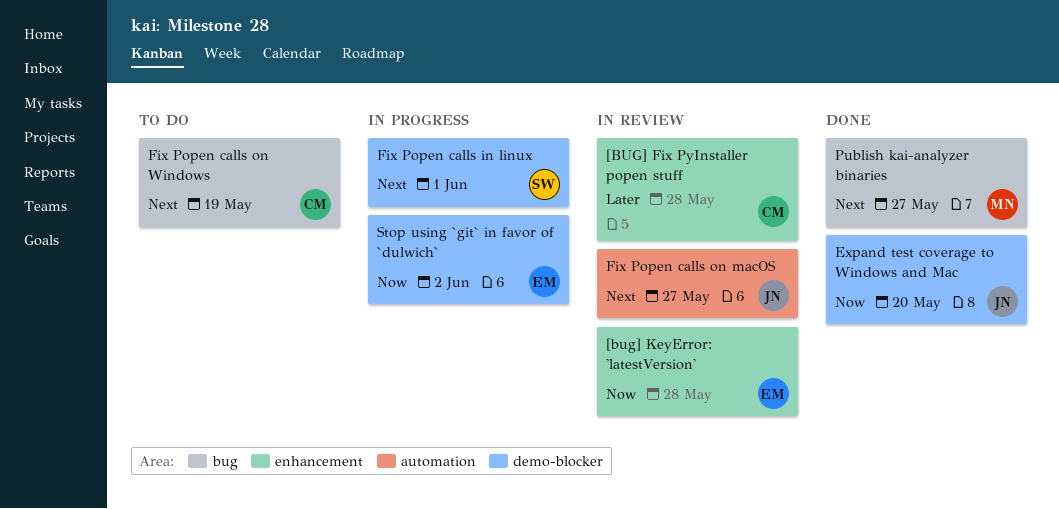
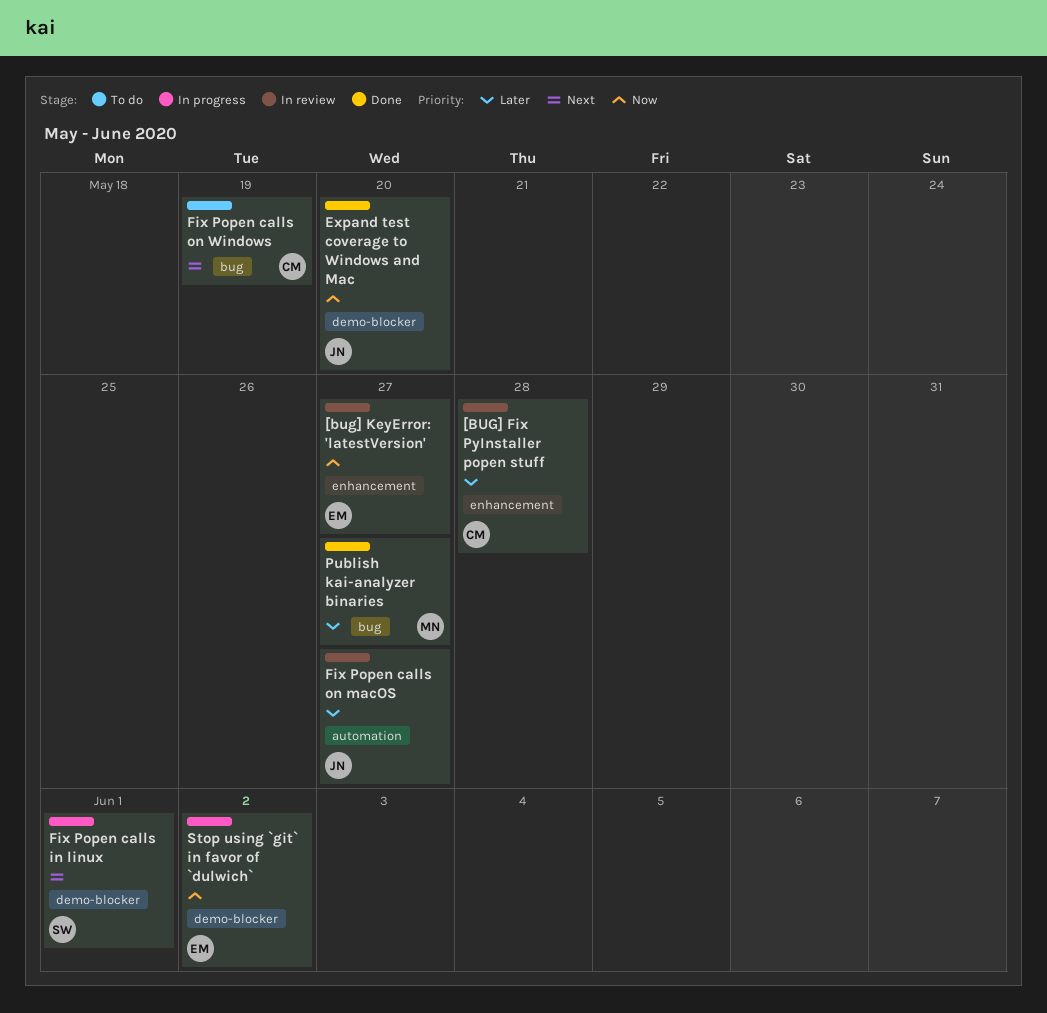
[bug] KeyError: 'latestVersion', due: May 28 -> May 27
Fix Popen calls on macOS, priority: Next -> Later
Publish kai-analyzer binaries, priority: Next -> Later

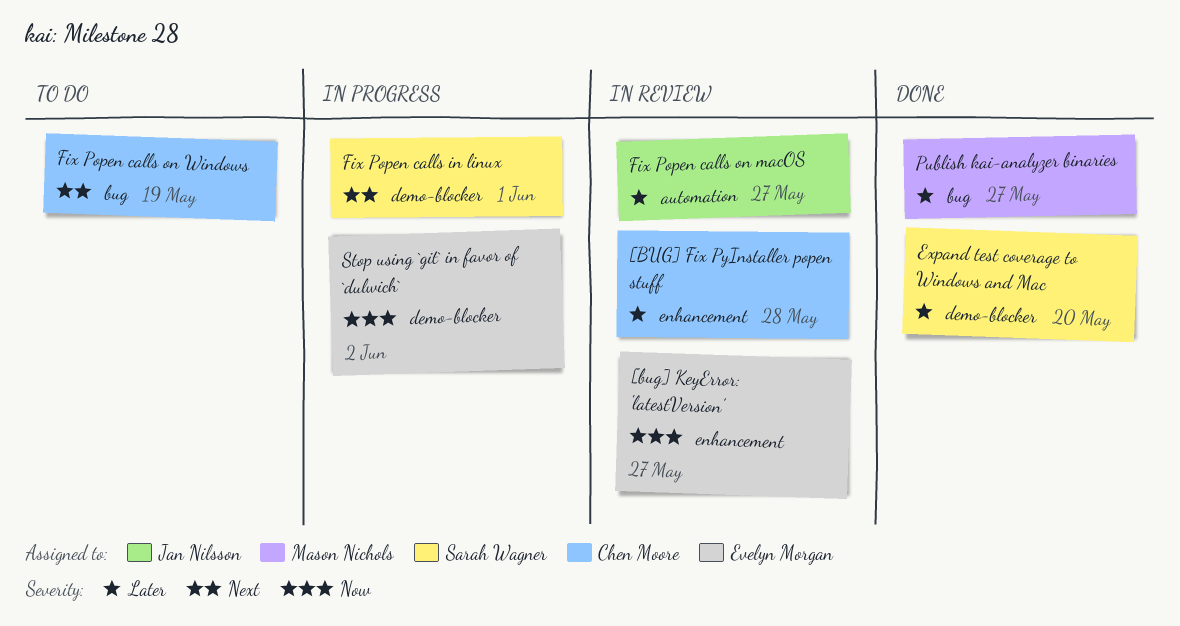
Expand test coverage to Windows and Mac, owner: Jan Nilsson -> Sarah Wagner
Expand test coverage to Windows and Mac, priority: Now -> Later

